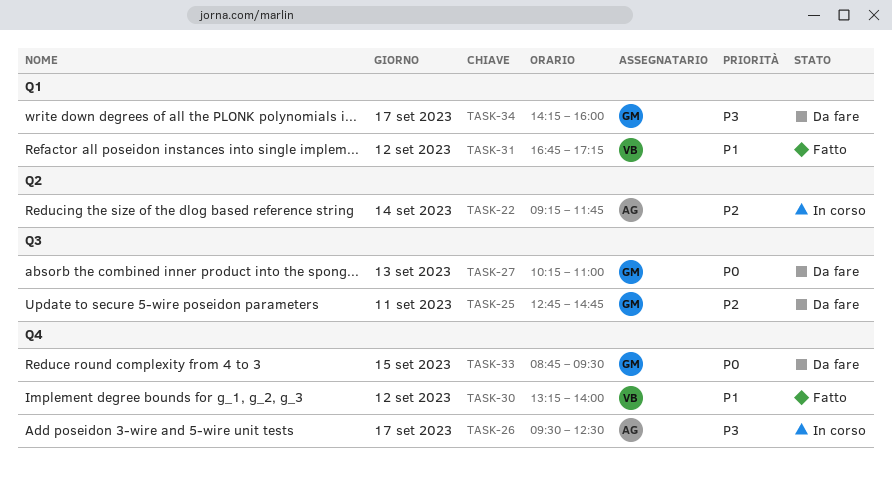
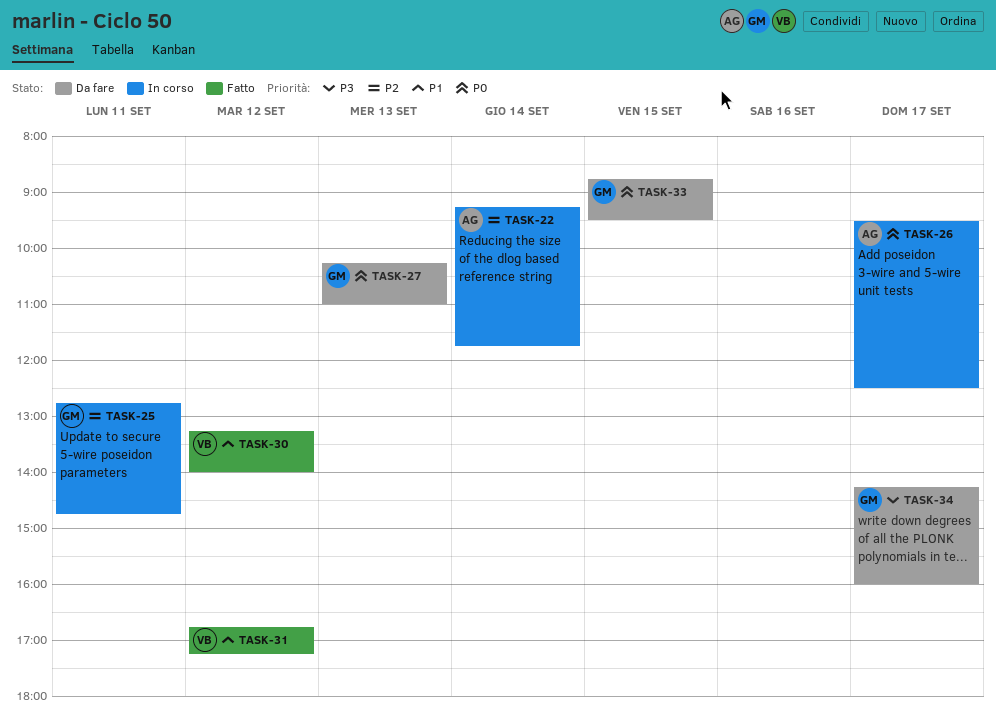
TASK-25, status: Da fare -> In corso
TASK-26, priority: P3 -> P0

